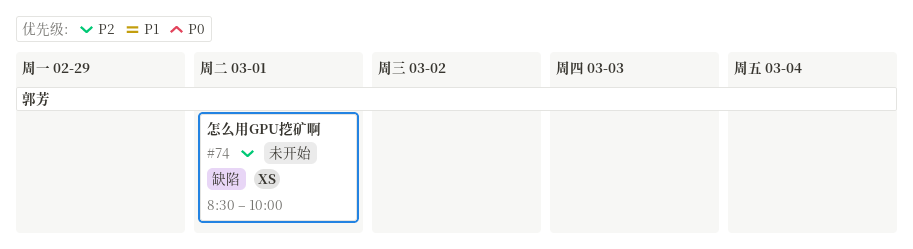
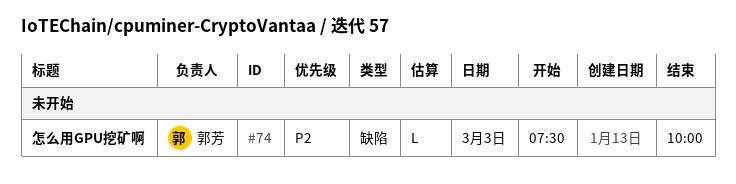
#74, estimate: XS -> L
#74, day: Mar 1 -> Mar 3
#74, begins: 08:30 -> 07:30

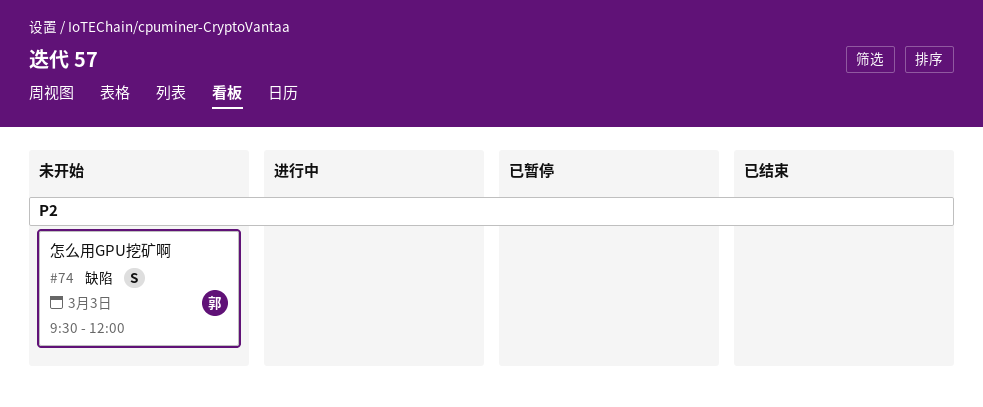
#74, estimate: L -> S
#74, begins: 07:30 -> 09:30
#74, ends: 10:00 -> 12:00

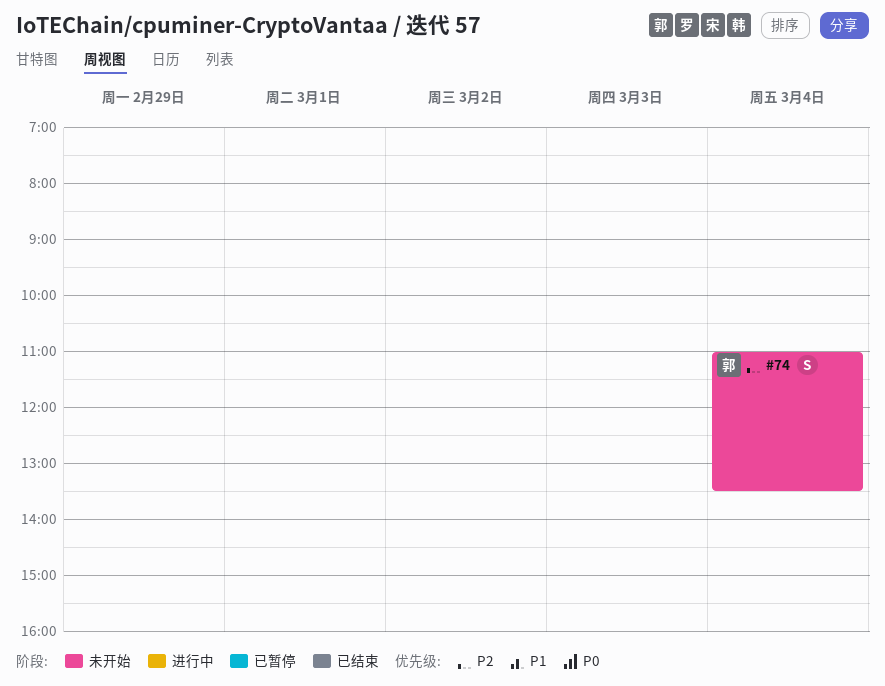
#74, day: Mar 3 -> Mar 4
#74, begins: 09:30 -> 11:00
#74, ends: 12:00 -> 13:30

